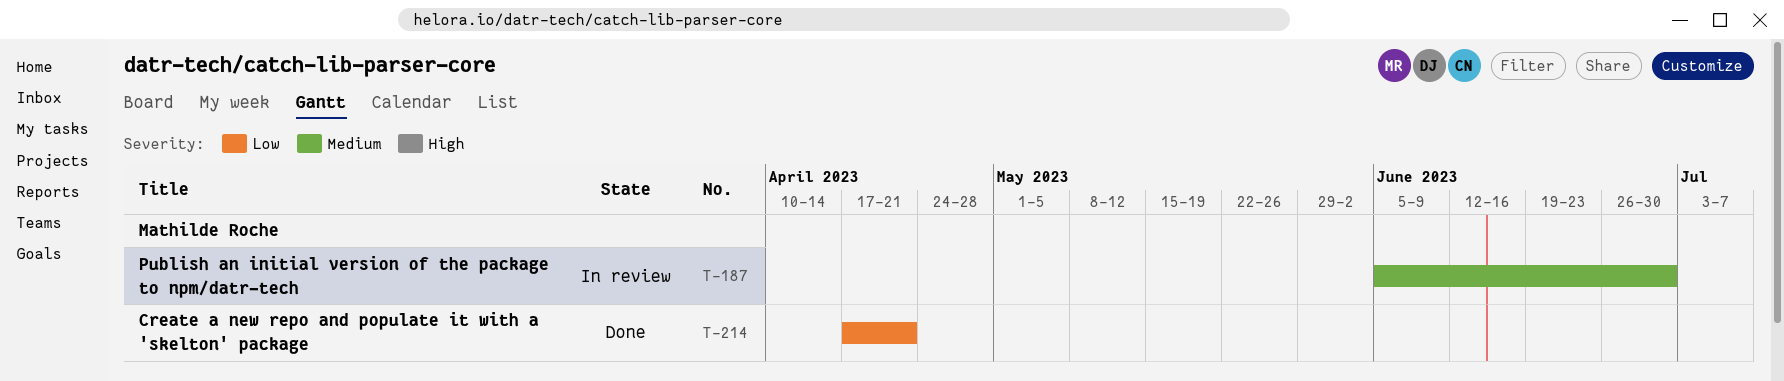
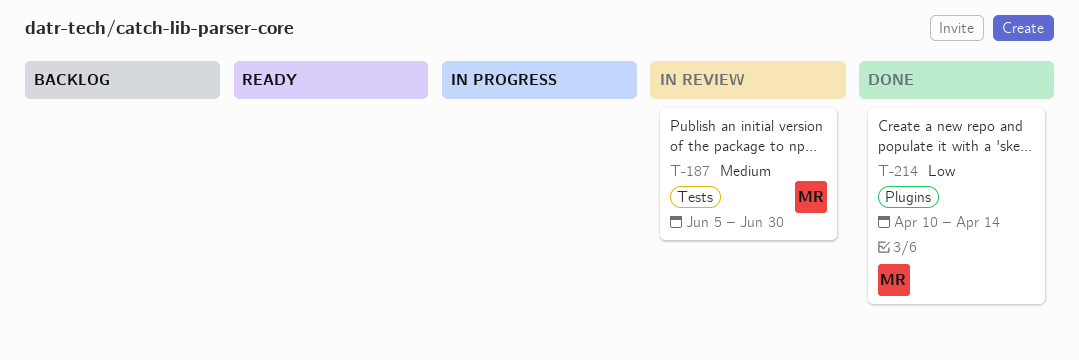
T-214, start: Apr 17 -> Apr 10
T-214, due: Apr 21 -> Apr 14

